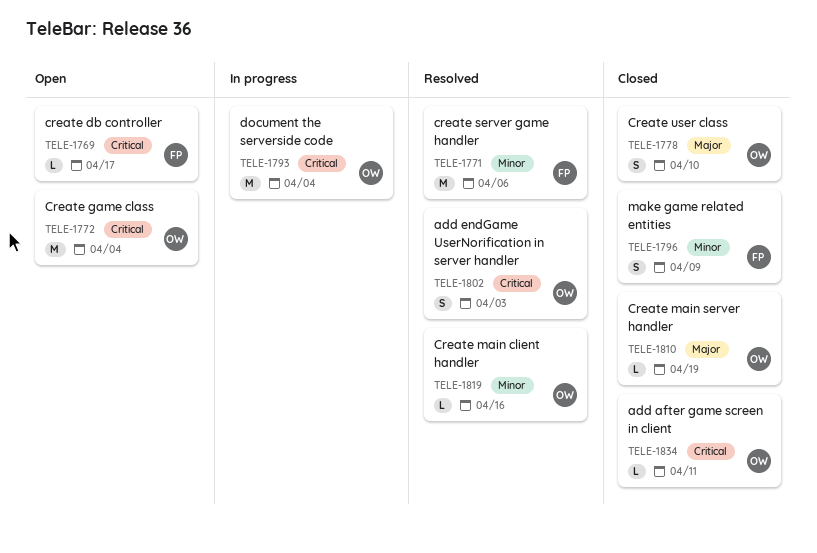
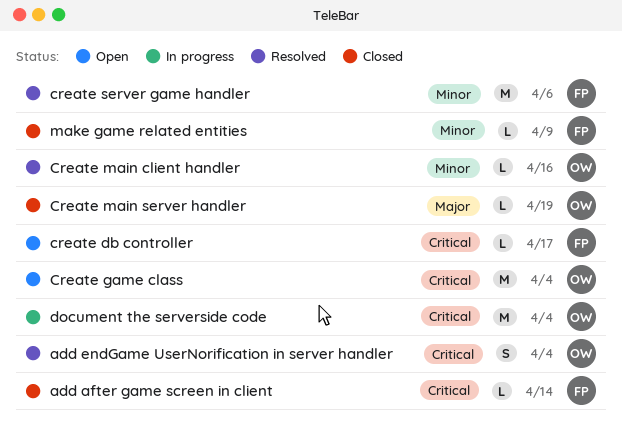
add after game screen in client, owner: OW -> FP
add after game screen in client, due: Apr 11 -> Apr 14
add endGame UserNorification in server handler, due: Apr 3 -> Apr 4
Create user class: present -> none
make game related entities, estimate: S -> L

